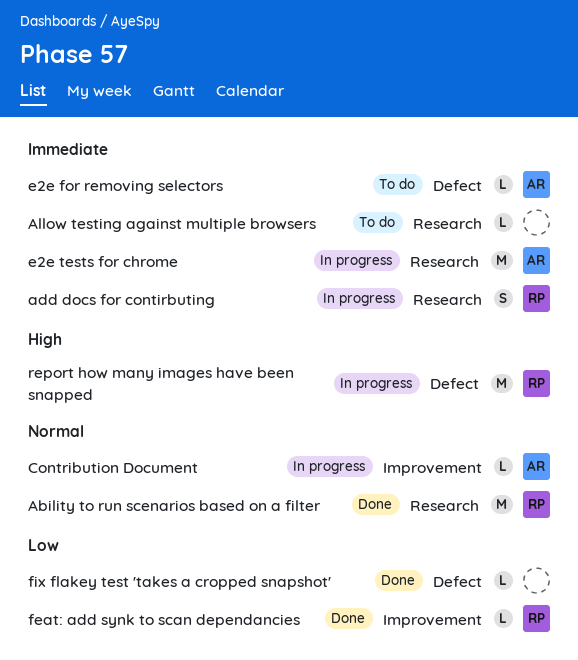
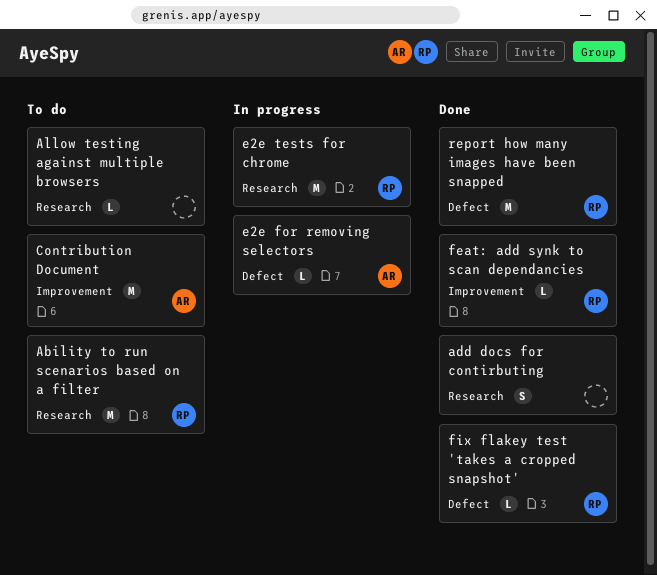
Ability to run scenarios based on a filter, status: Done -> To do
add docs for contirbuting, status: In progress -> Done
add docs for contirbuting, owner: RP -> none
Contribution Document, status: In progress -> To do
Contribution Document, estimate: L -> M
e2e for removing selectors, status: To do -> In progress
e2e tests for chrome, owner: AR -> RP
fix flakey test 'takes a cropped snapshot', owner: none -> RP
report how many images have been snapped, status: In progress -> Done

